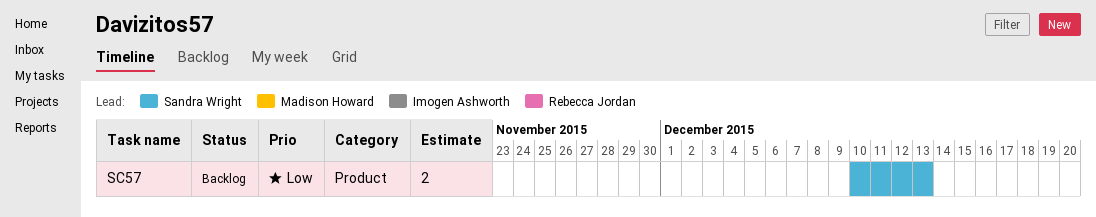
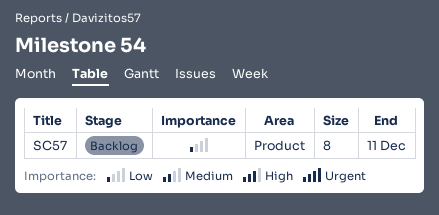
SC57, estimate: 2 -> 8
SC57, due: Dec 13 -> Dec 11

